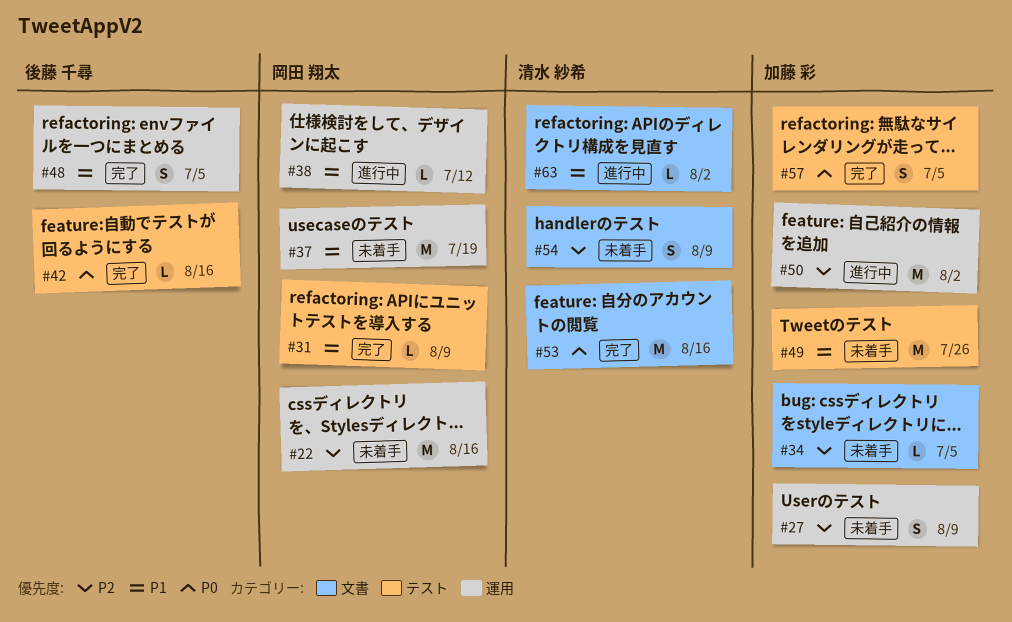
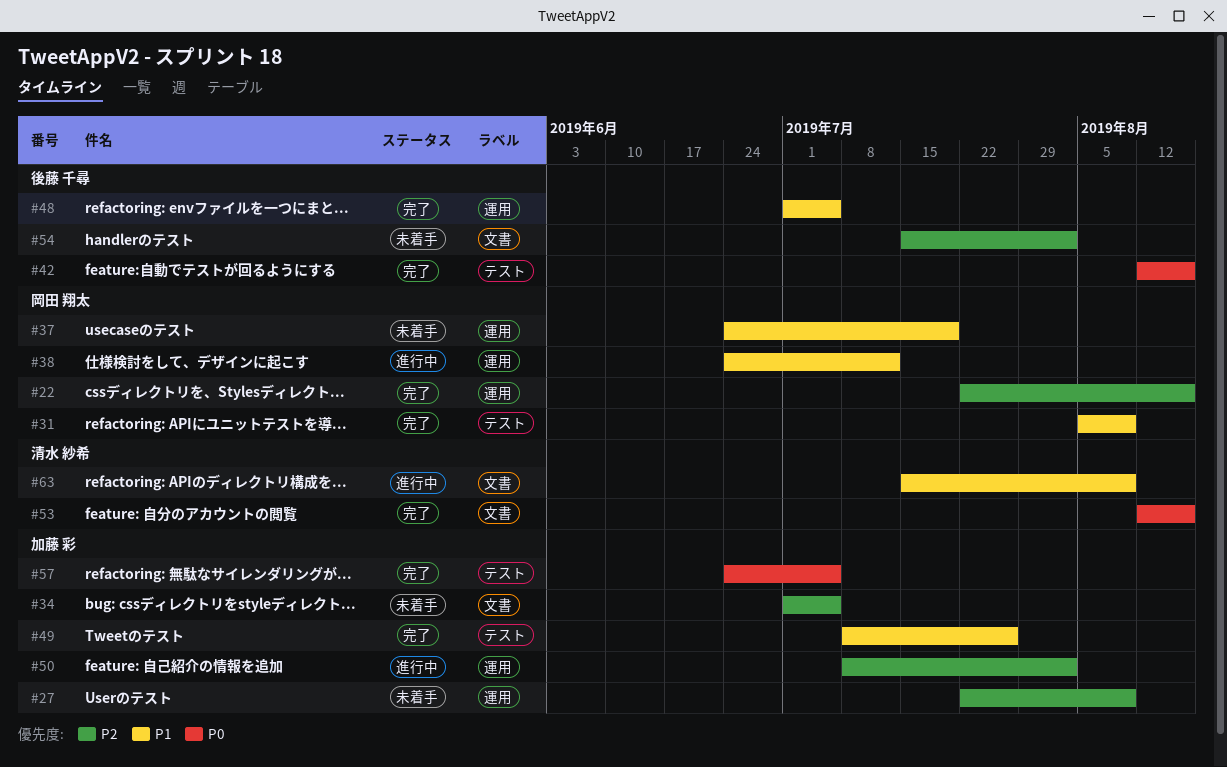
#22, status: 未着手 -> 完了
#49, status: 未着手 -> 完了
#54, owner: 清水 紗希 -> 後藤 千尋
#54, due: Aug 9 -> Aug 2
#63, due: Aug 2 -> Aug 9

